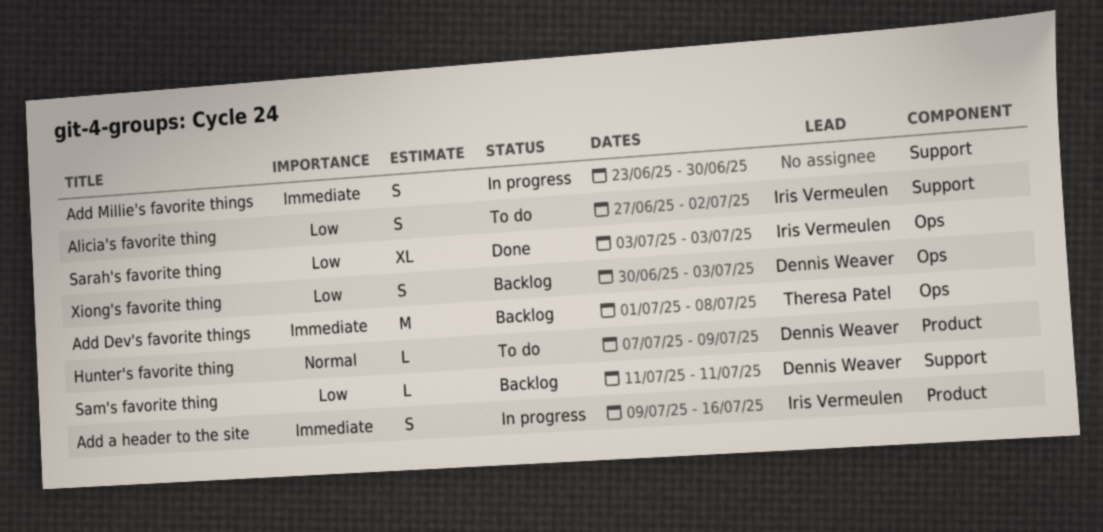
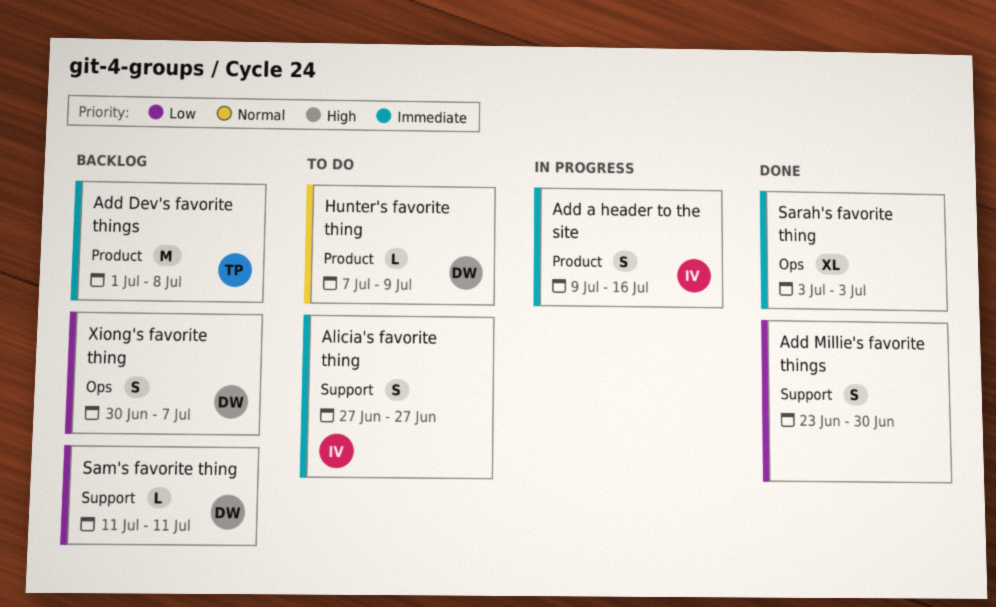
Add Dev's favorite things, label: Ops -> Product
Add Millie's favorite things, status: In progress -> Done
Add Millie's favorite things, priority: Immediate -> Low
Alicia's favorite thing, priority: Low -> Immediate
Alicia's favorite thing, due: Jul 2 -> Jun 27
Sarah's favorite thing, owner: Iris Vermeulen -> none
Sarah's favorite thing, priority: Low -> Immediate
Xiong's favorite thing, due: Jul 3 -> Jul 7

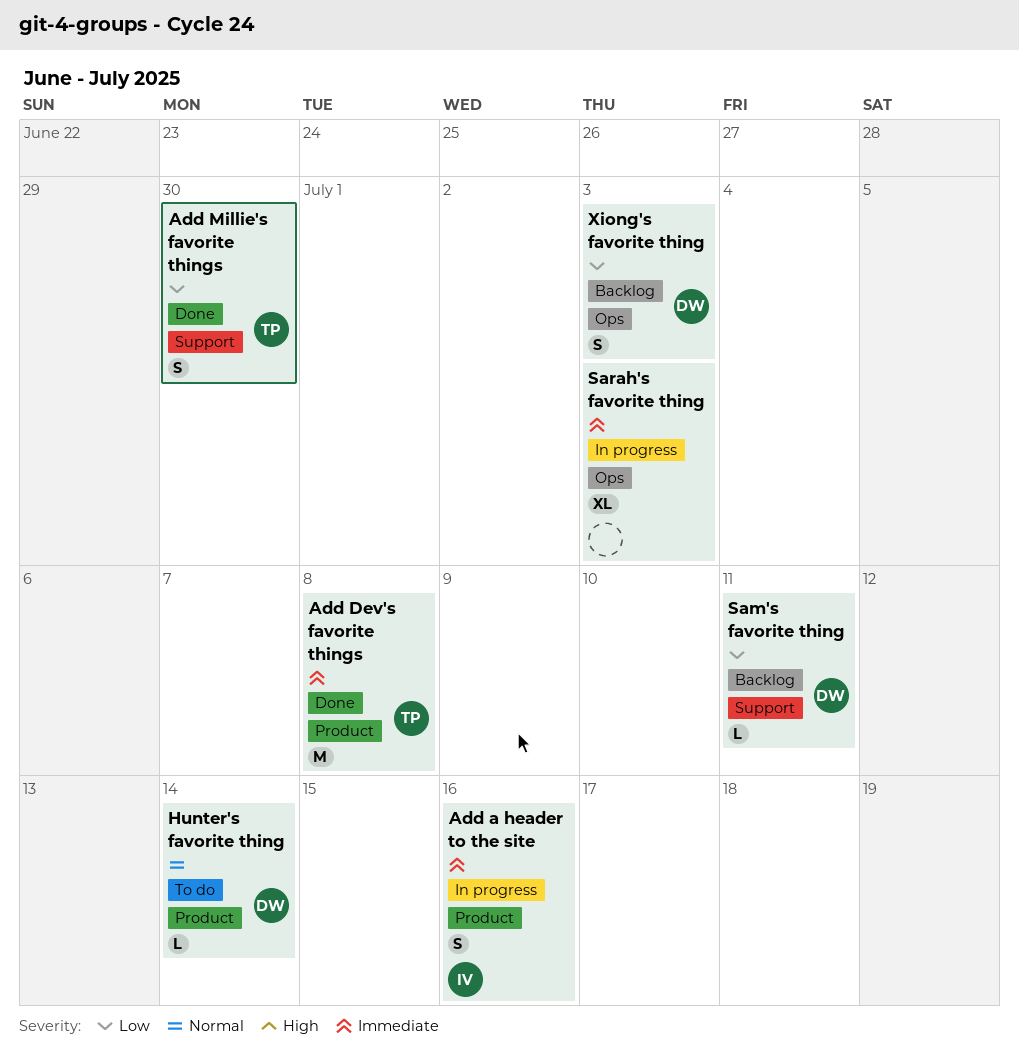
Add Dev's favorite things, status: Backlog -> Done
Add Millie's favorite things, owner: none -> TP
Alicia's favorite thing: present -> none
Hunter's favorite thing, due: Jul 9 -> Jul 14
Sarah's favorite thing, status: Done -> In progress
Xiong's favorite thing, due: Jul 7 -> Jul 3

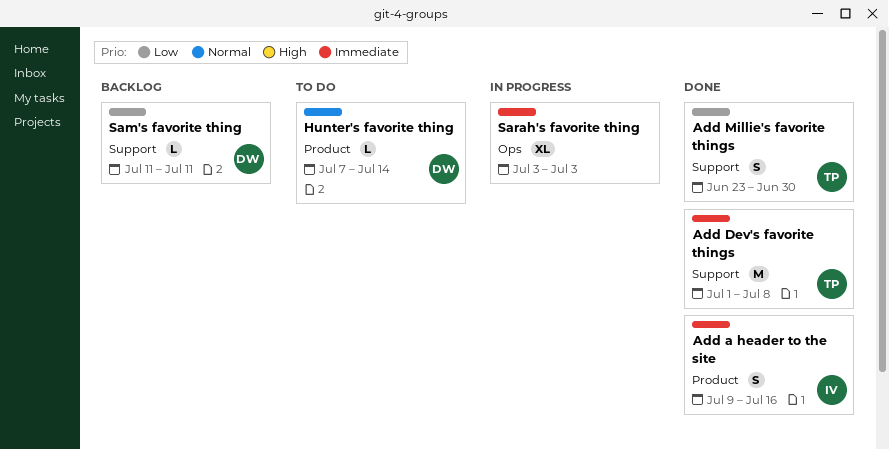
Add a header to the site, status: In progress -> Done
Add Dev's favorite things, label: Product -> Support
Xiong's favorite thing: present -> none

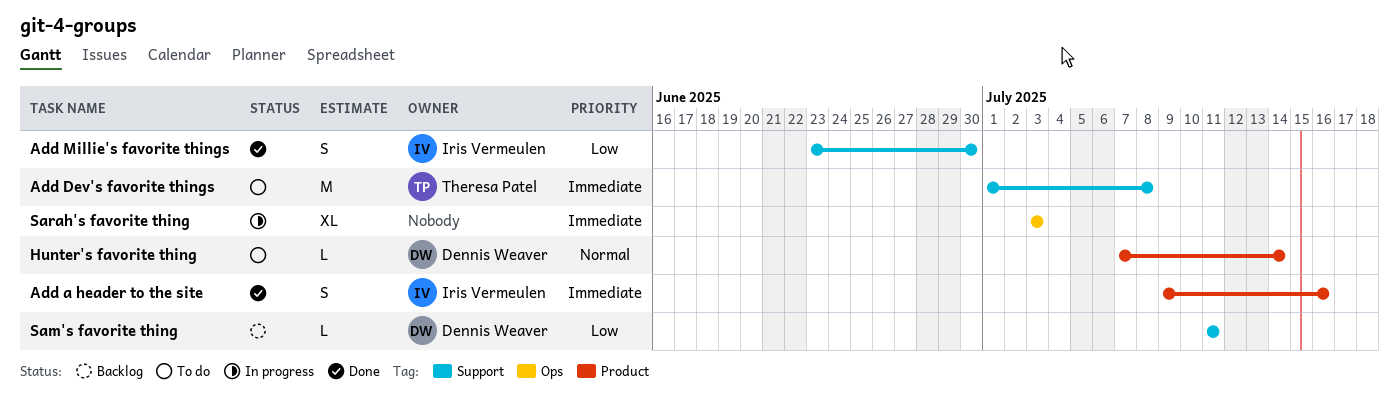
Add Dev's favorite things, status: Done -> To do
Add Millie's favorite things, owner: Theresa Patel -> Iris Vermeulen

